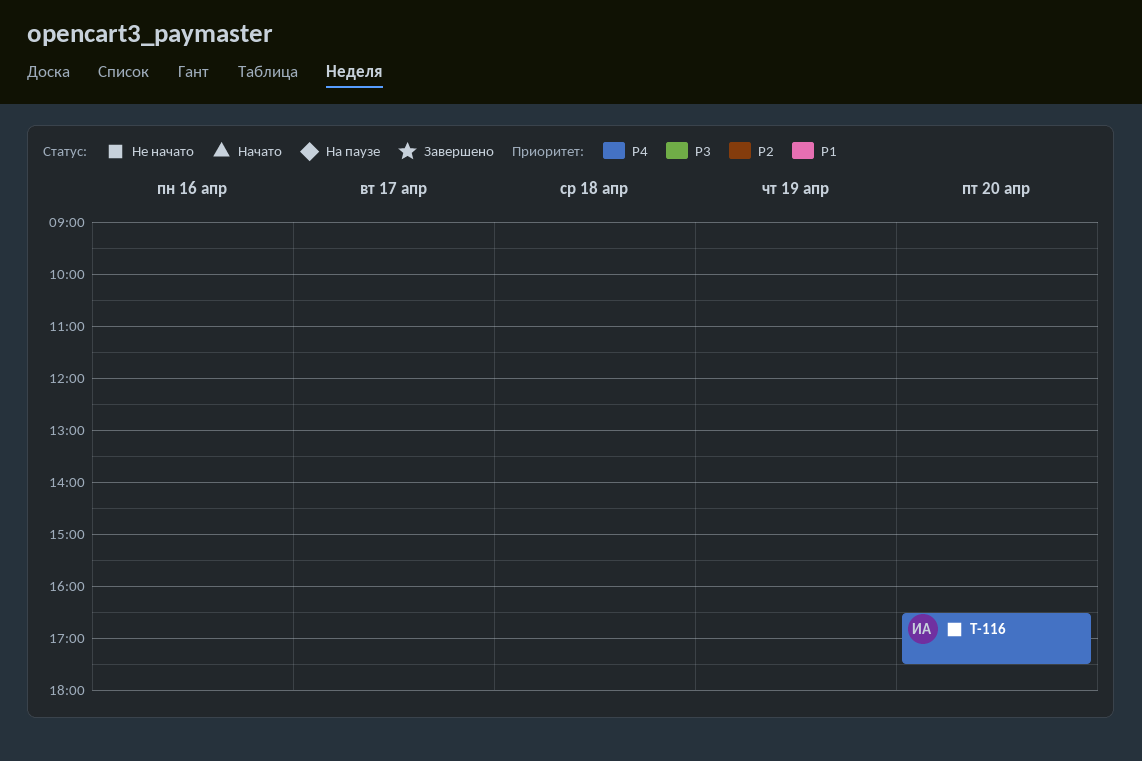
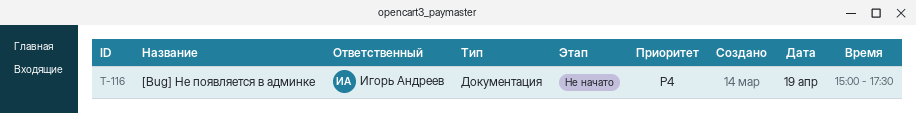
T-116, day: Apr 20 -> Apr 19
T-116, begins: 16:30 -> 15:00

